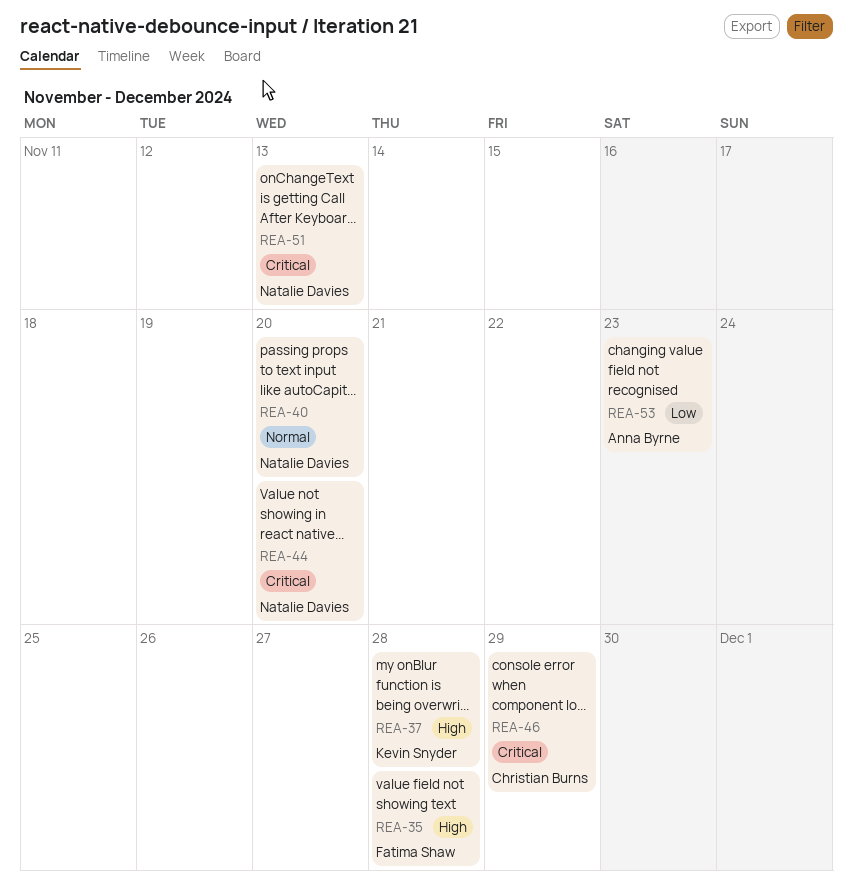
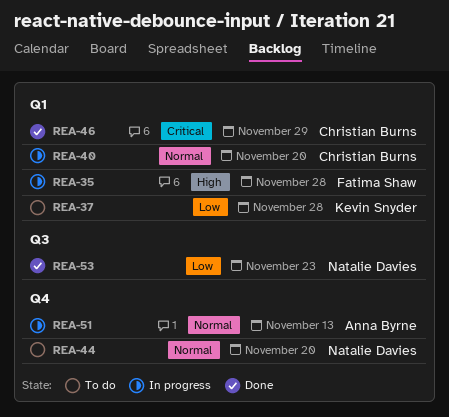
REA-37, priority: High -> Low
REA-40, owner: Natalie Davies -> Christian Burns
REA-44, priority: Critical -> Normal
REA-51, owner: Natalie Davies -> Anna Byrne
REA-51, priority: Critical -> Normal
REA-53, owner: Anna Byrne -> Natalie Davies

